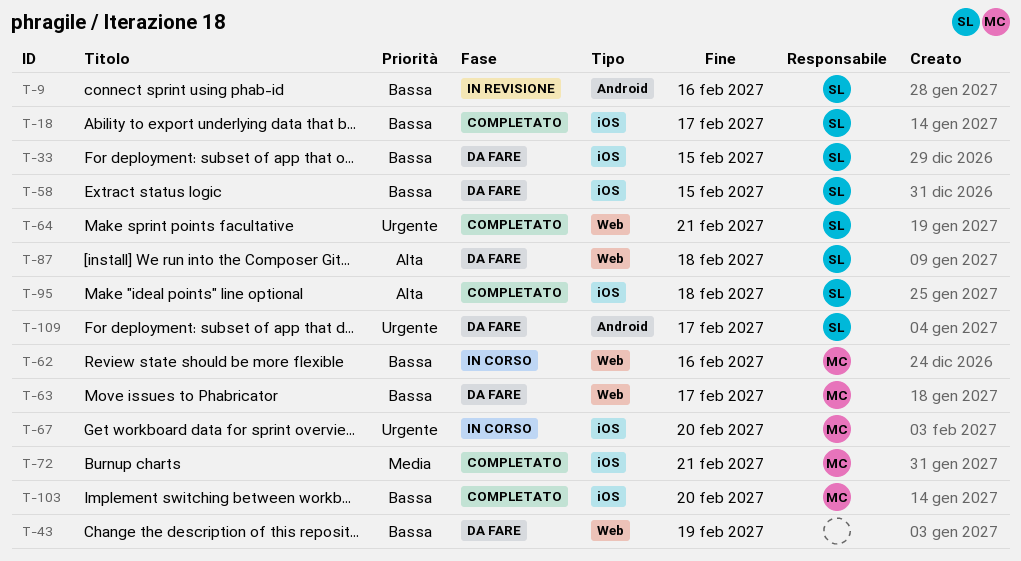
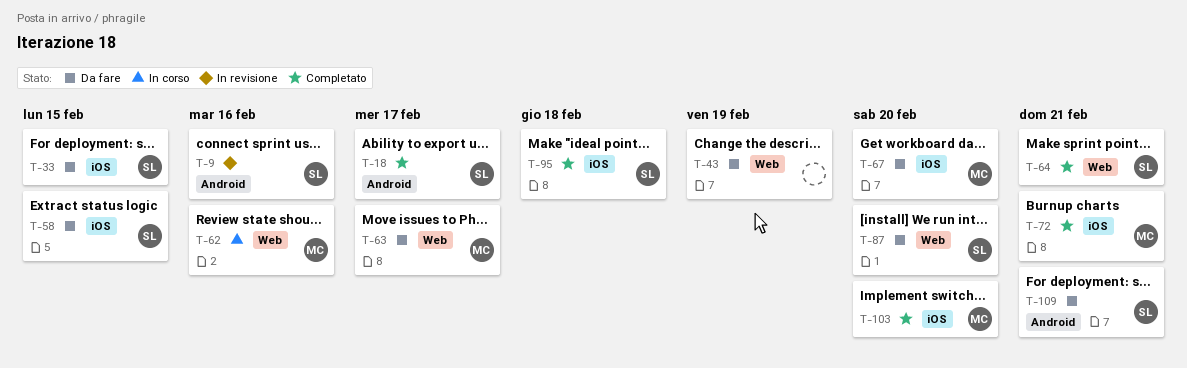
T-18, label: iOS -> Android
T-67, status: In corso -> Da fare
T-87, due: Feb 18 -> Feb 20
T-109, due: Feb 17 -> Feb 21

